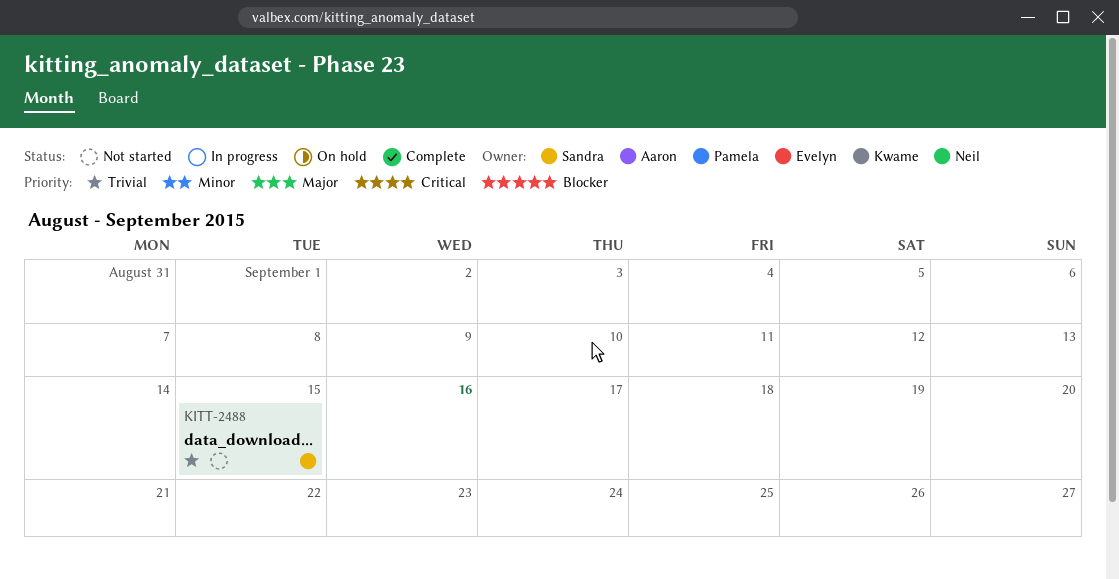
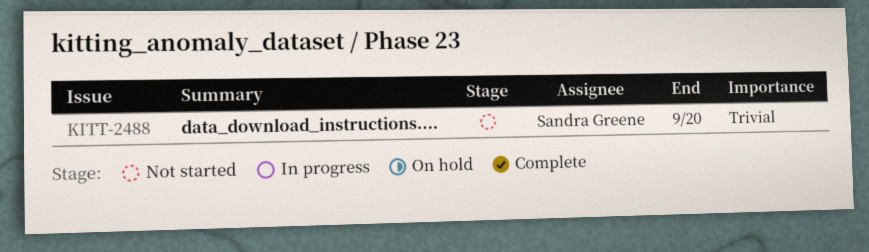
KITT-2488, due: Sep 15 -> Sep 20

